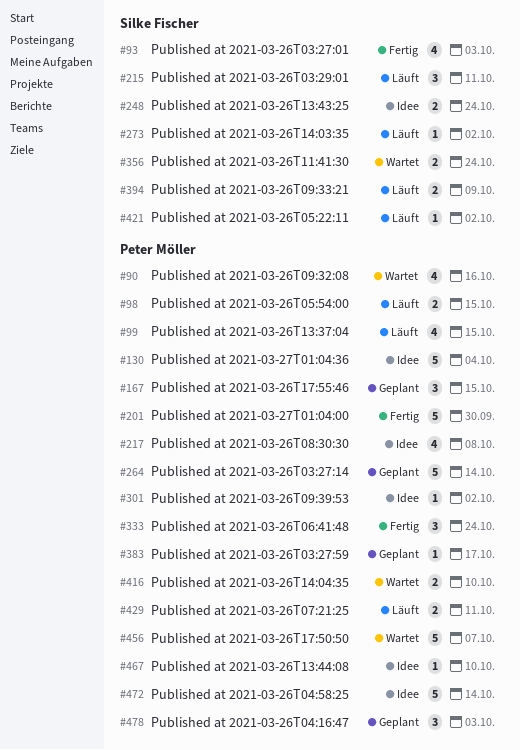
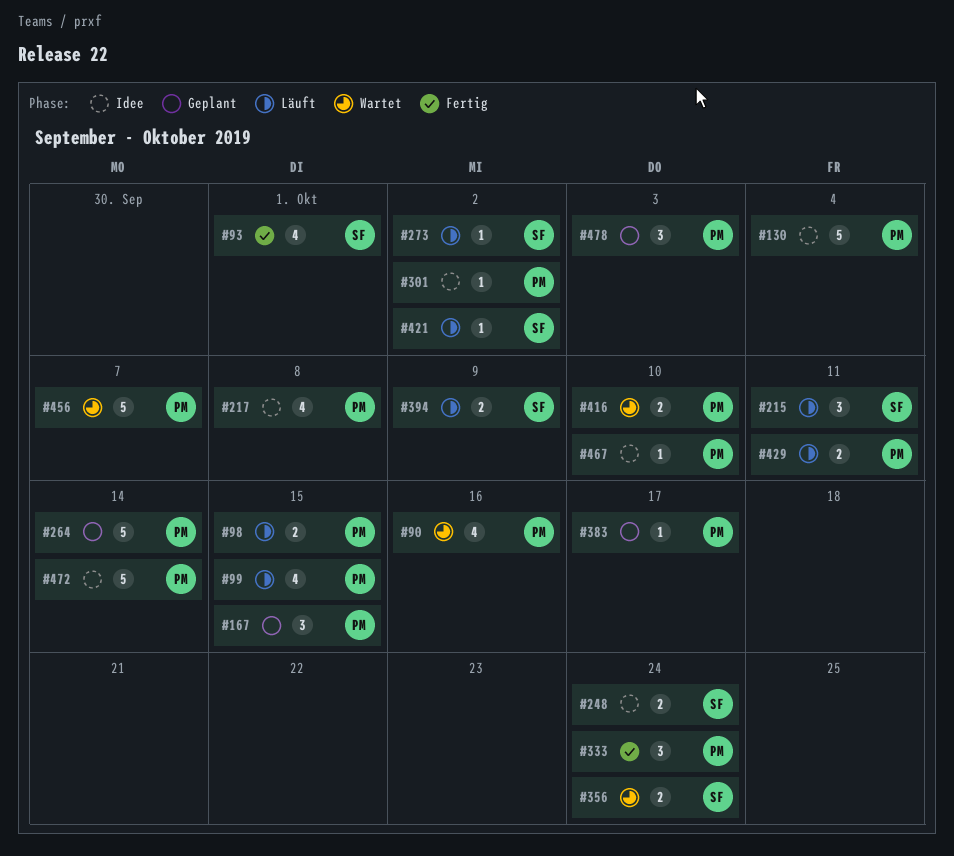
#93, due: Oct 3 -> Oct 1
#201: present -> none

